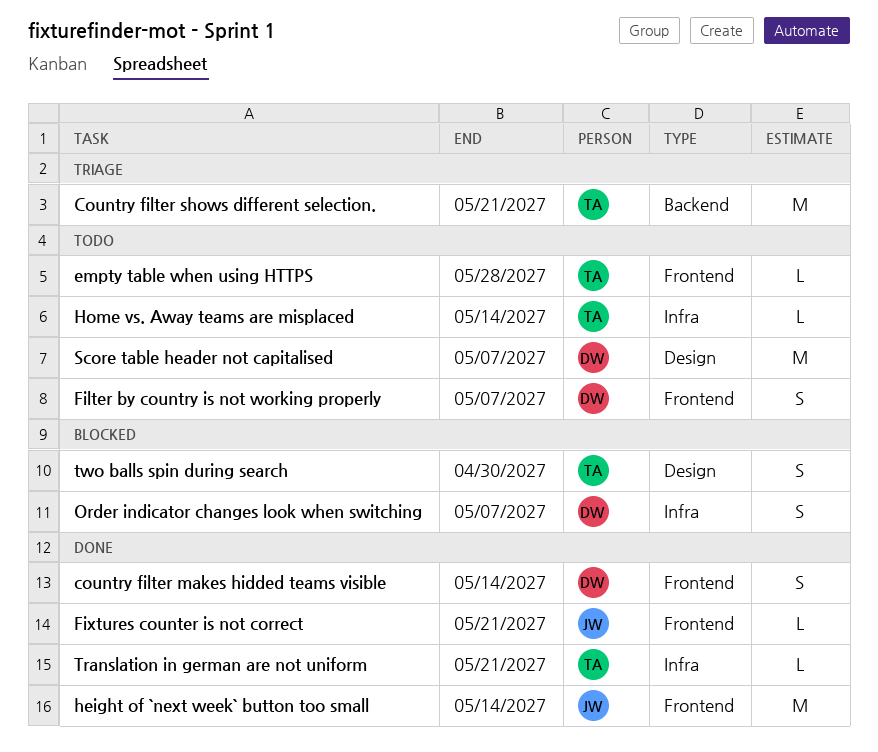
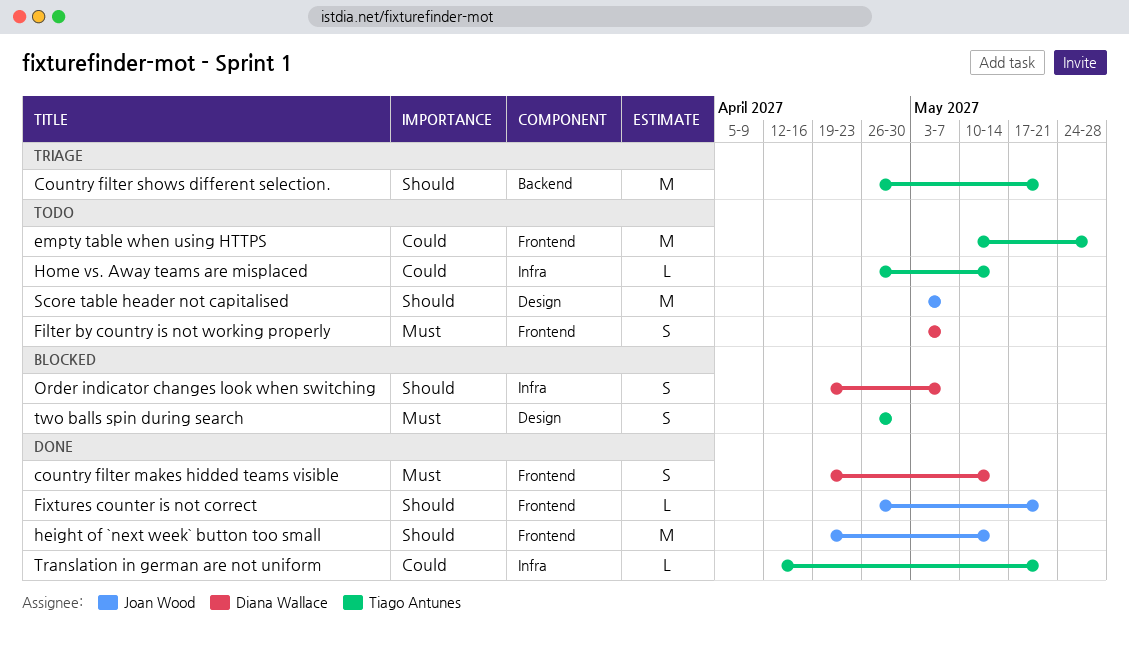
empty table when using HTTPS, estimate: L -> M
Score table header not capitalised, owner: Diana Wallace -> Joan Wood

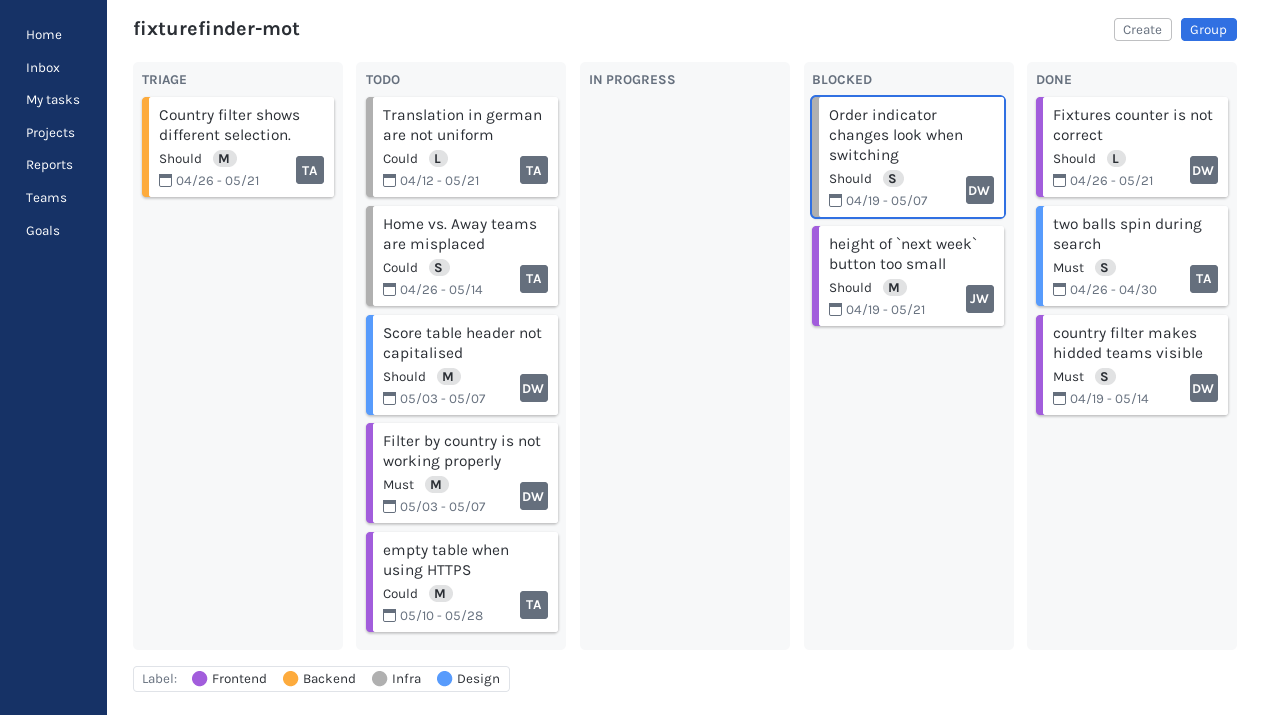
Filter by country is not working properly, estimate: S -> M
Fixtures counter is not correct, owner: Joan Wood -> Diana Wallace
height of `next week` button too small, status: Done -> Blocked
height of `next week` button too small, due: May 14 -> May 21
Home vs. Away teams are misplaced, estimate: L -> S
Score table header not capitalised, owner: Joan Wood -> Diana Wallace
Translation in german are not uniform, status: Done -> Todo
two balls spin during search, status: Blocked -> Done

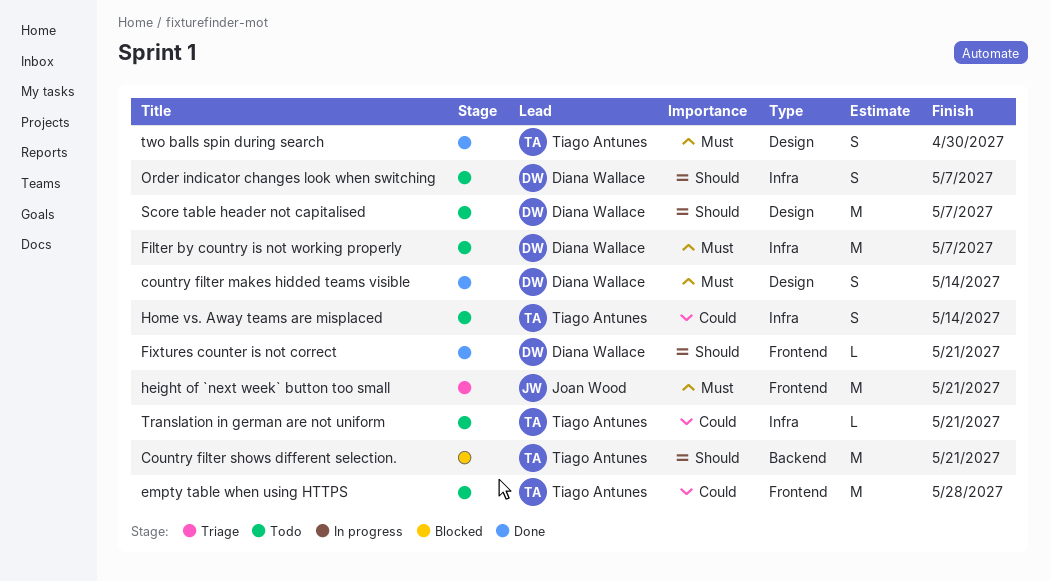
country filter makes hidded teams visible, label: Frontend -> Design
Country filter shows different selection., status: Triage -> Blocked
Filter by country is not working properly, label: Frontend -> Infra
height of `next week` button too small, status: Blocked -> Triage
height of `next week` button too small, priority: Should -> Must
Order indicator changes look when switching, status: Blocked -> Todo

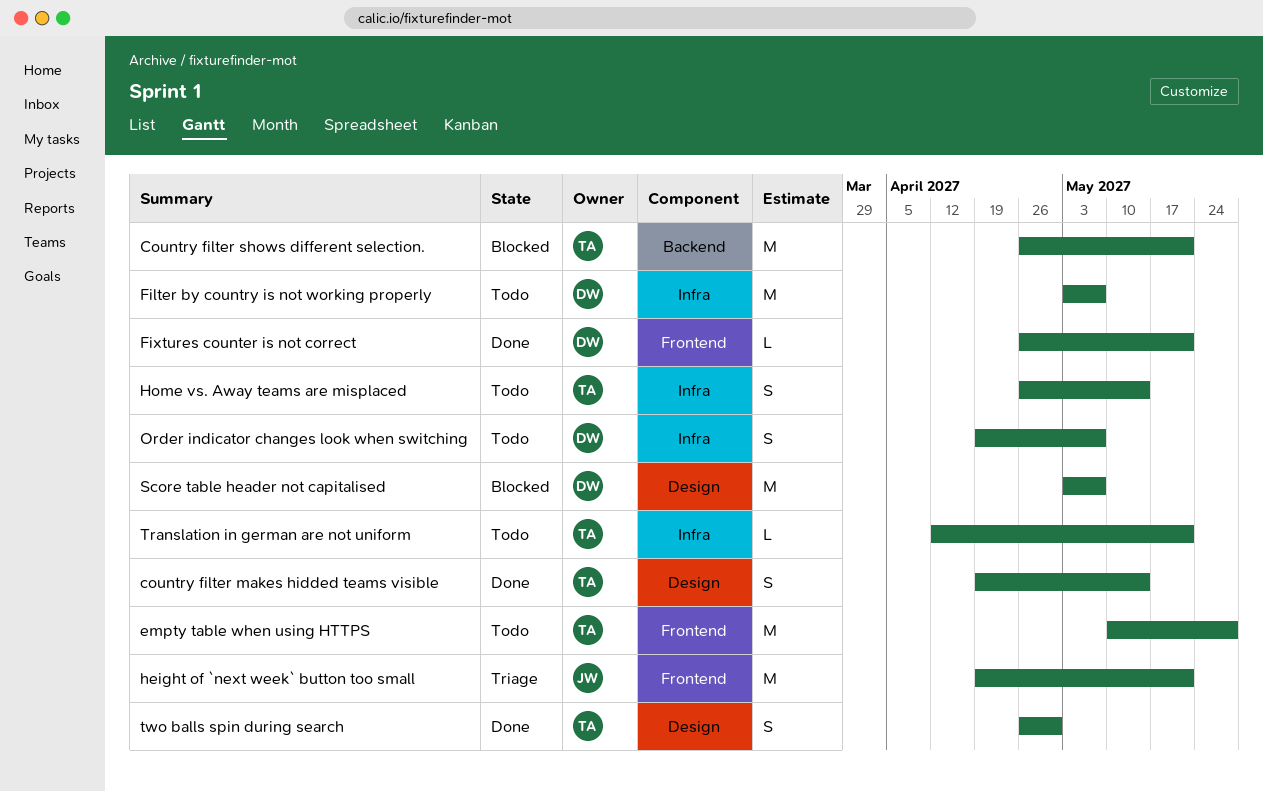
country filter makes hidded teams visible, owner: Diana Wallace -> Tiago Antunes
Score table header not capitalised, status: Todo -> Blocked

